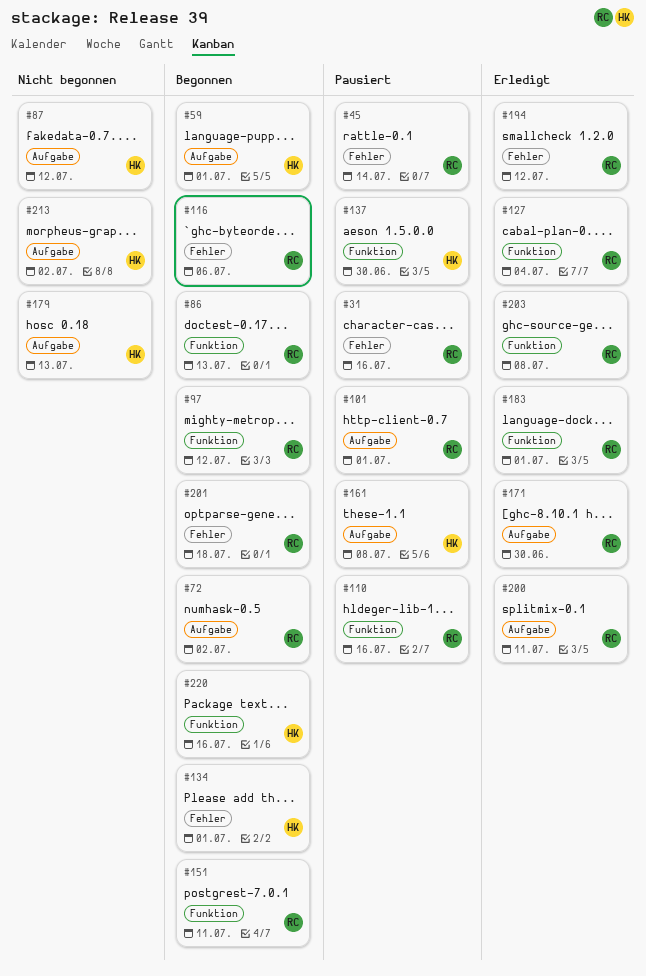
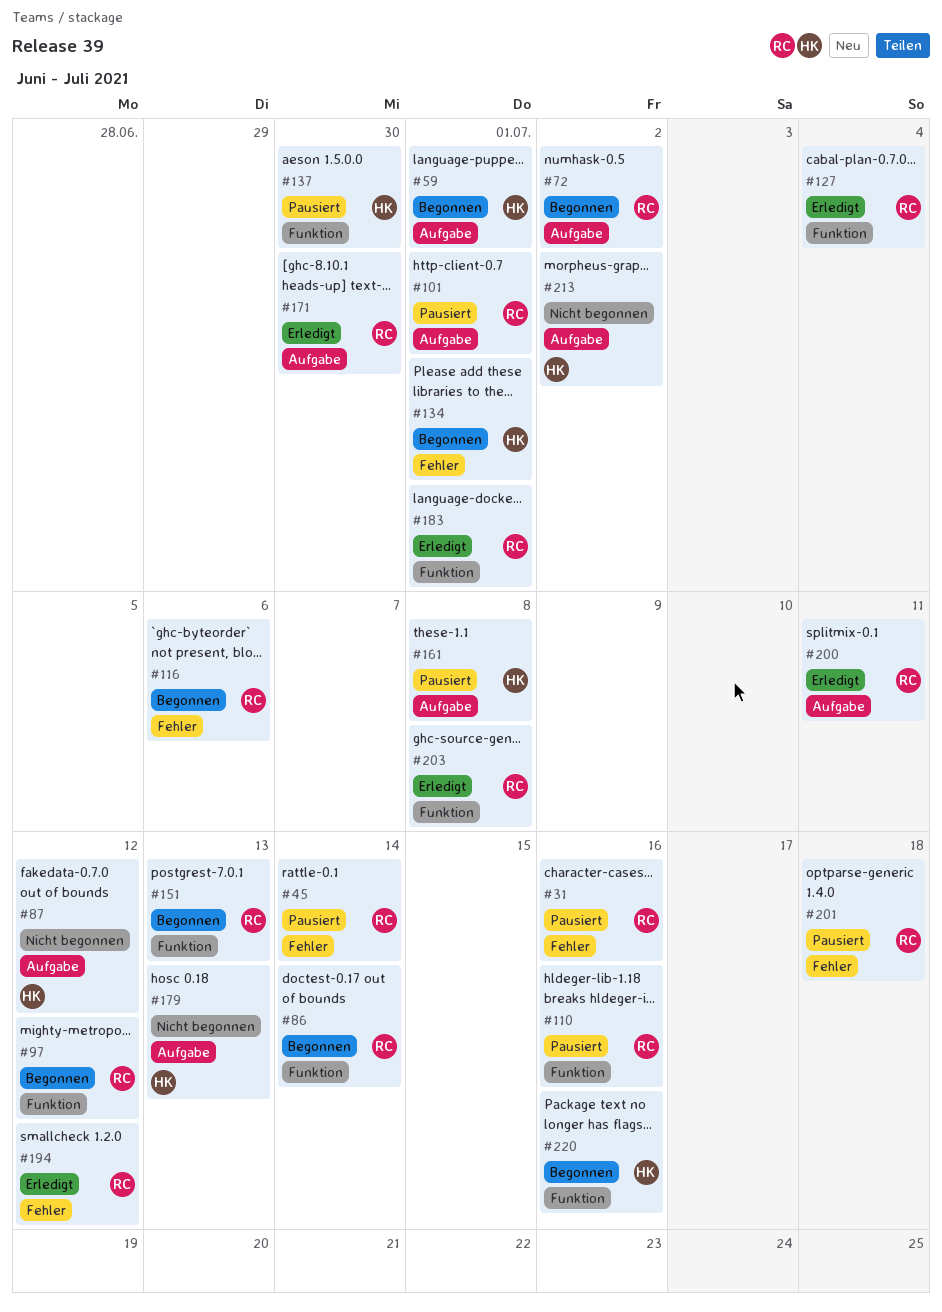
#86, due: Jul 13 -> Jul 14
#151, due: Jul 11 -> Jul 13
#201, status: Begonnen -> Pausiert

